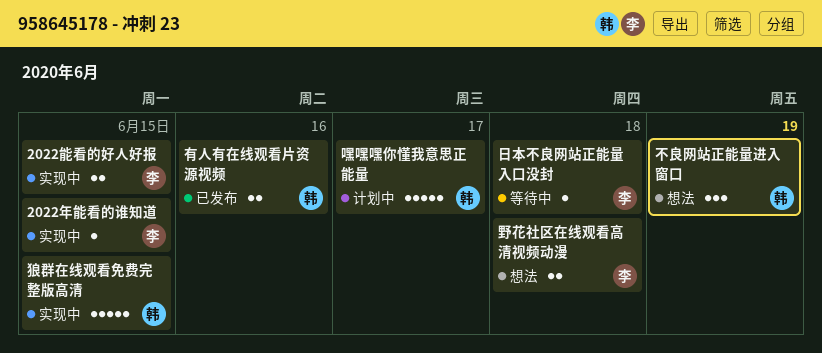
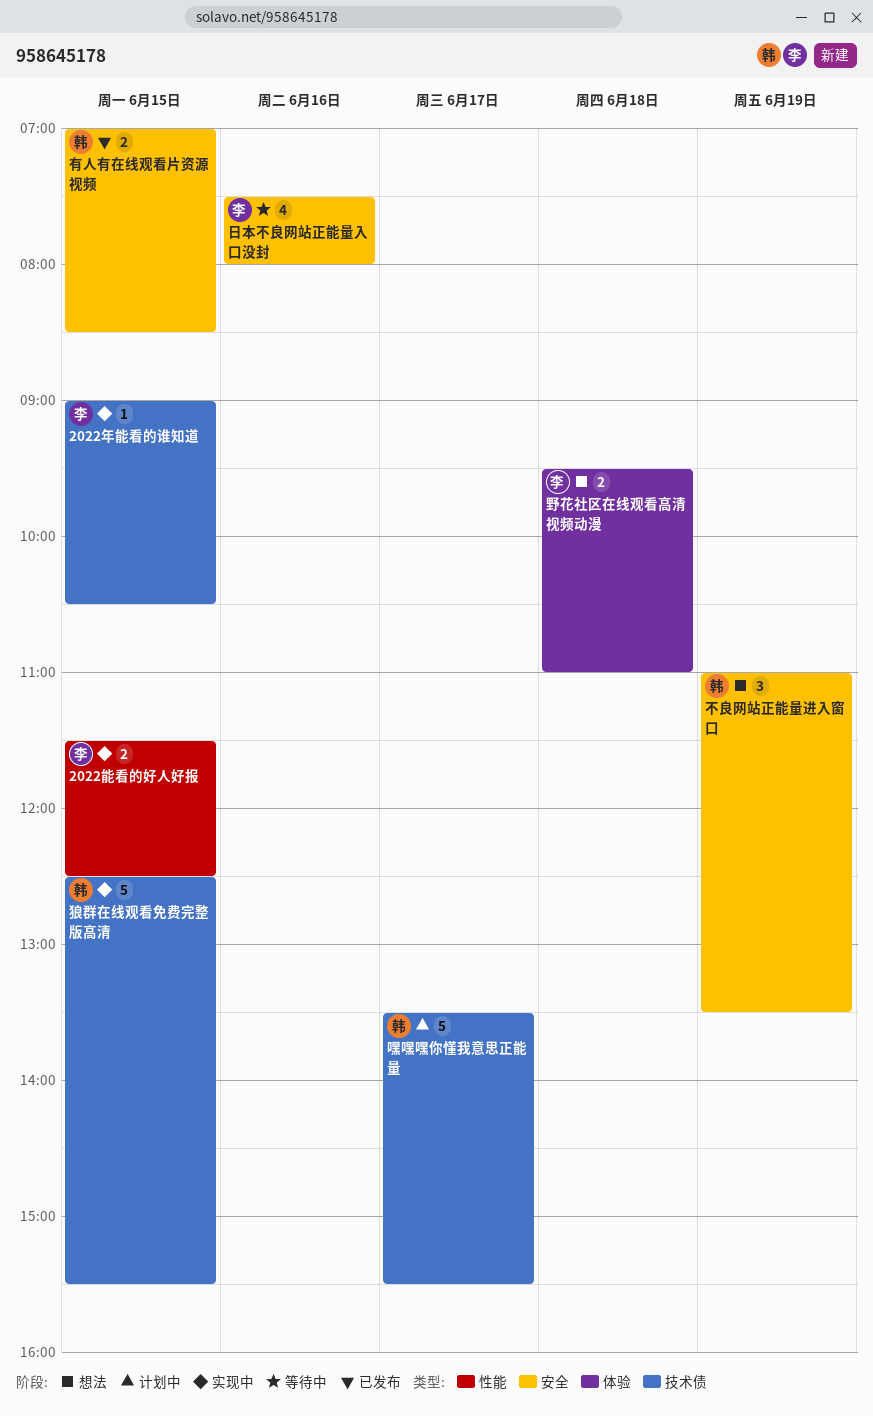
日本不良网站正能量入口没封, estimate: 1 -> 4
日本不良网站正能量入口没封, day: Jun 18 -> Jun 16
有人有在线观看片资源视频, day: Jun 16 -> Jun 15

